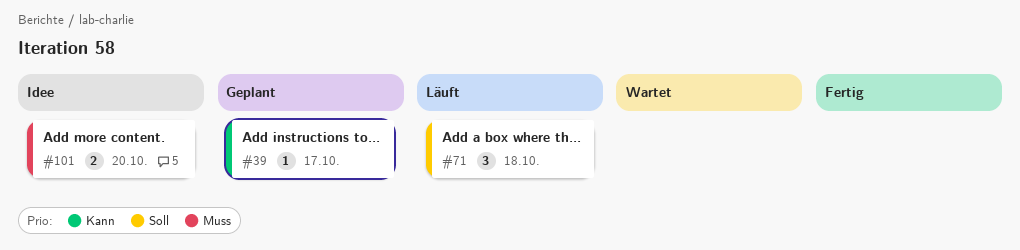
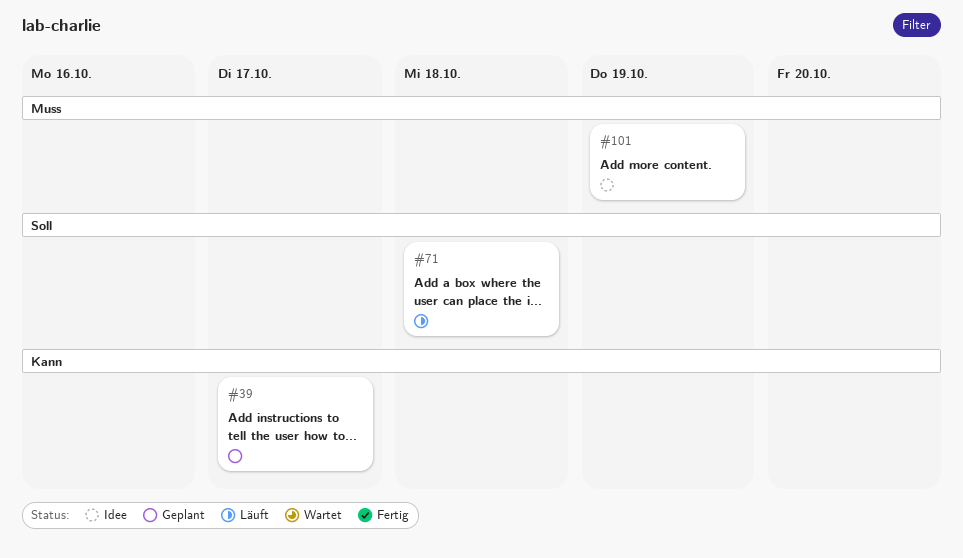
#101, due: Oct 20 -> Oct 19

